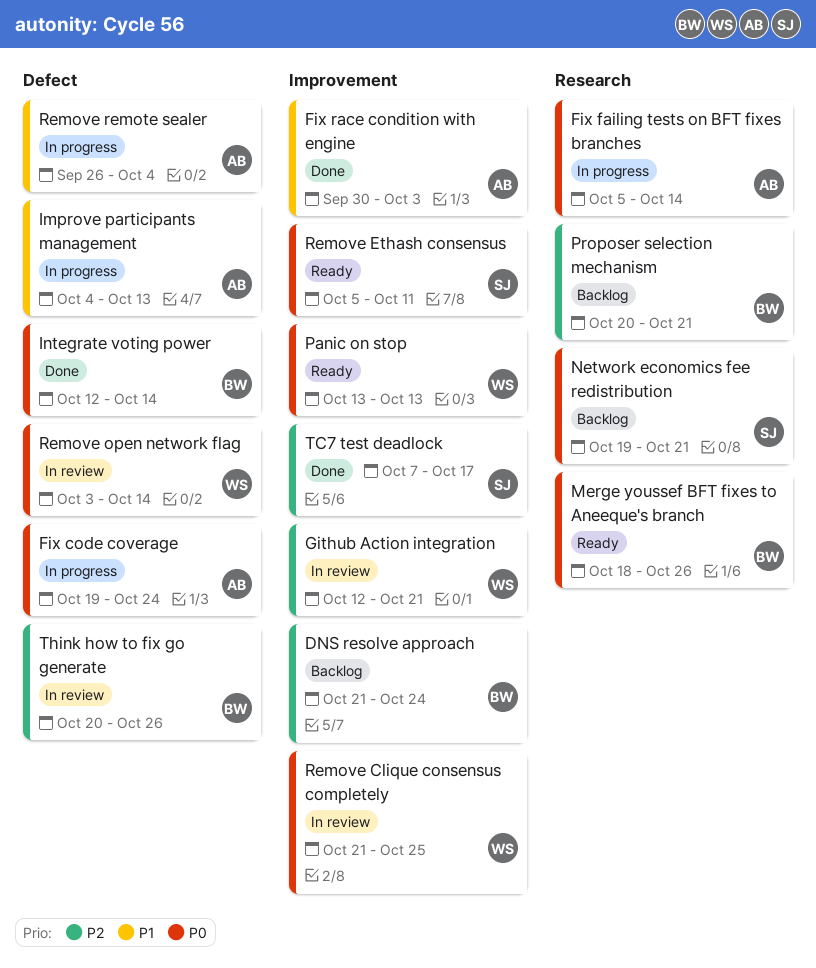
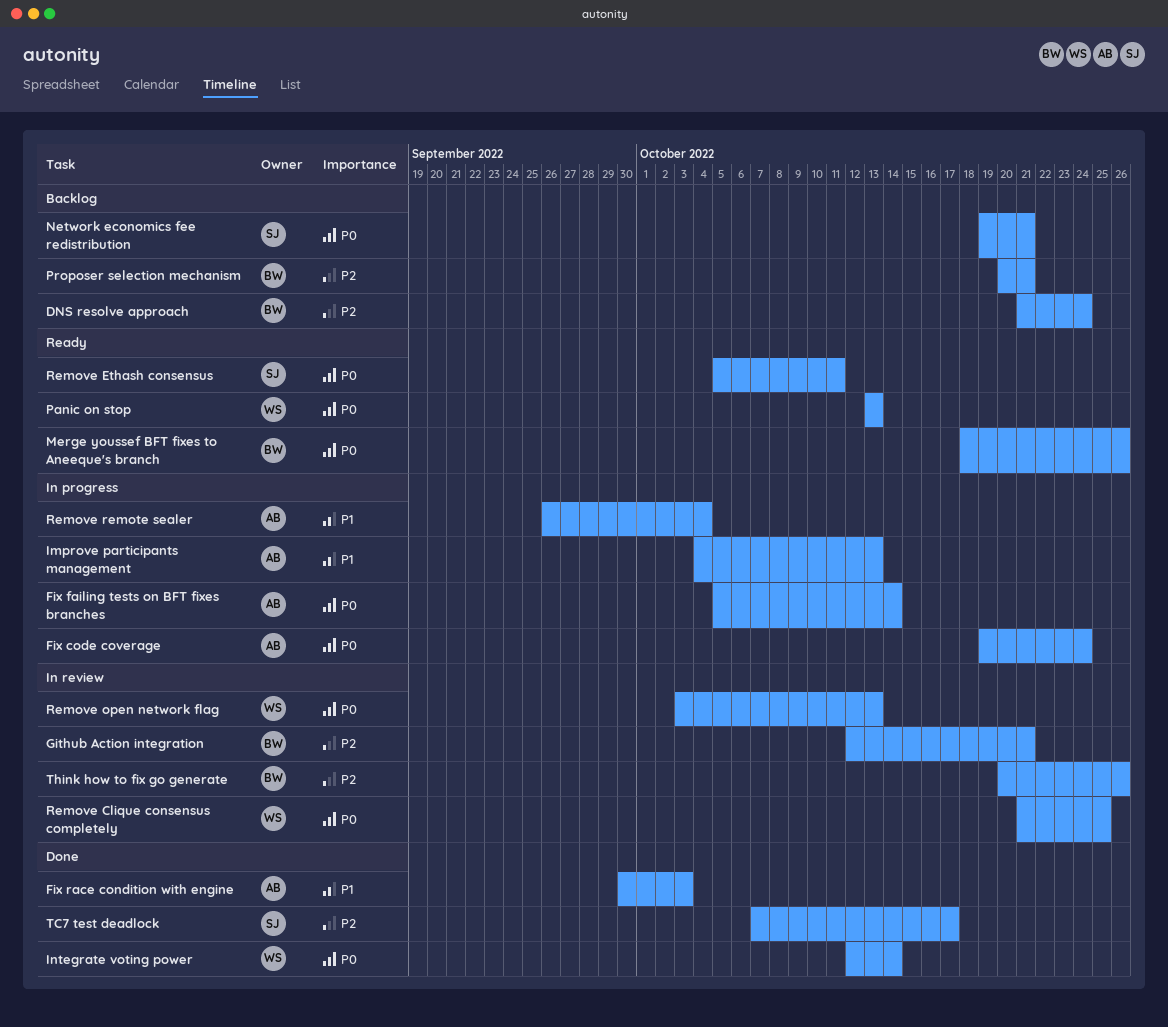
Github Action integration, owner: WS -> BW
Integrate voting power, owner: BW -> WS
Remove open network flag, due: Oct 14 -> Oct 13

